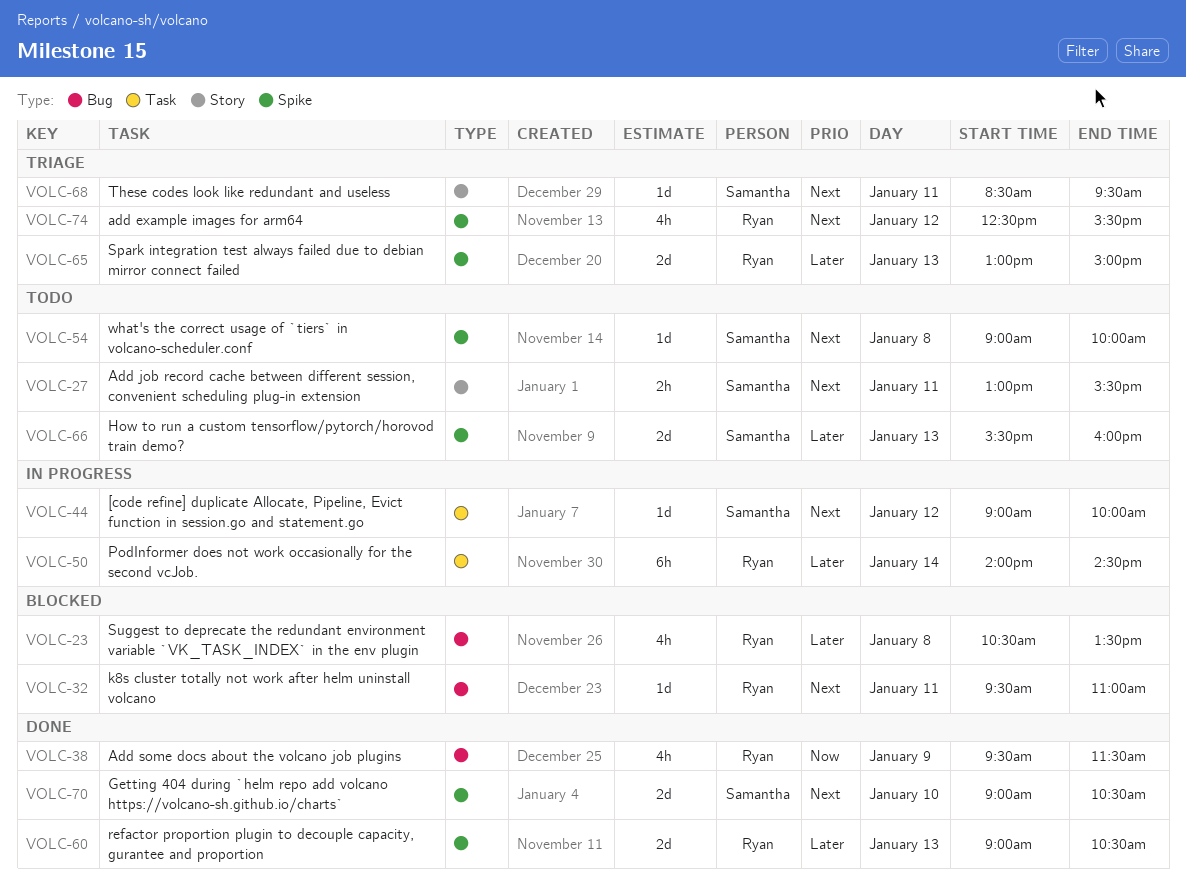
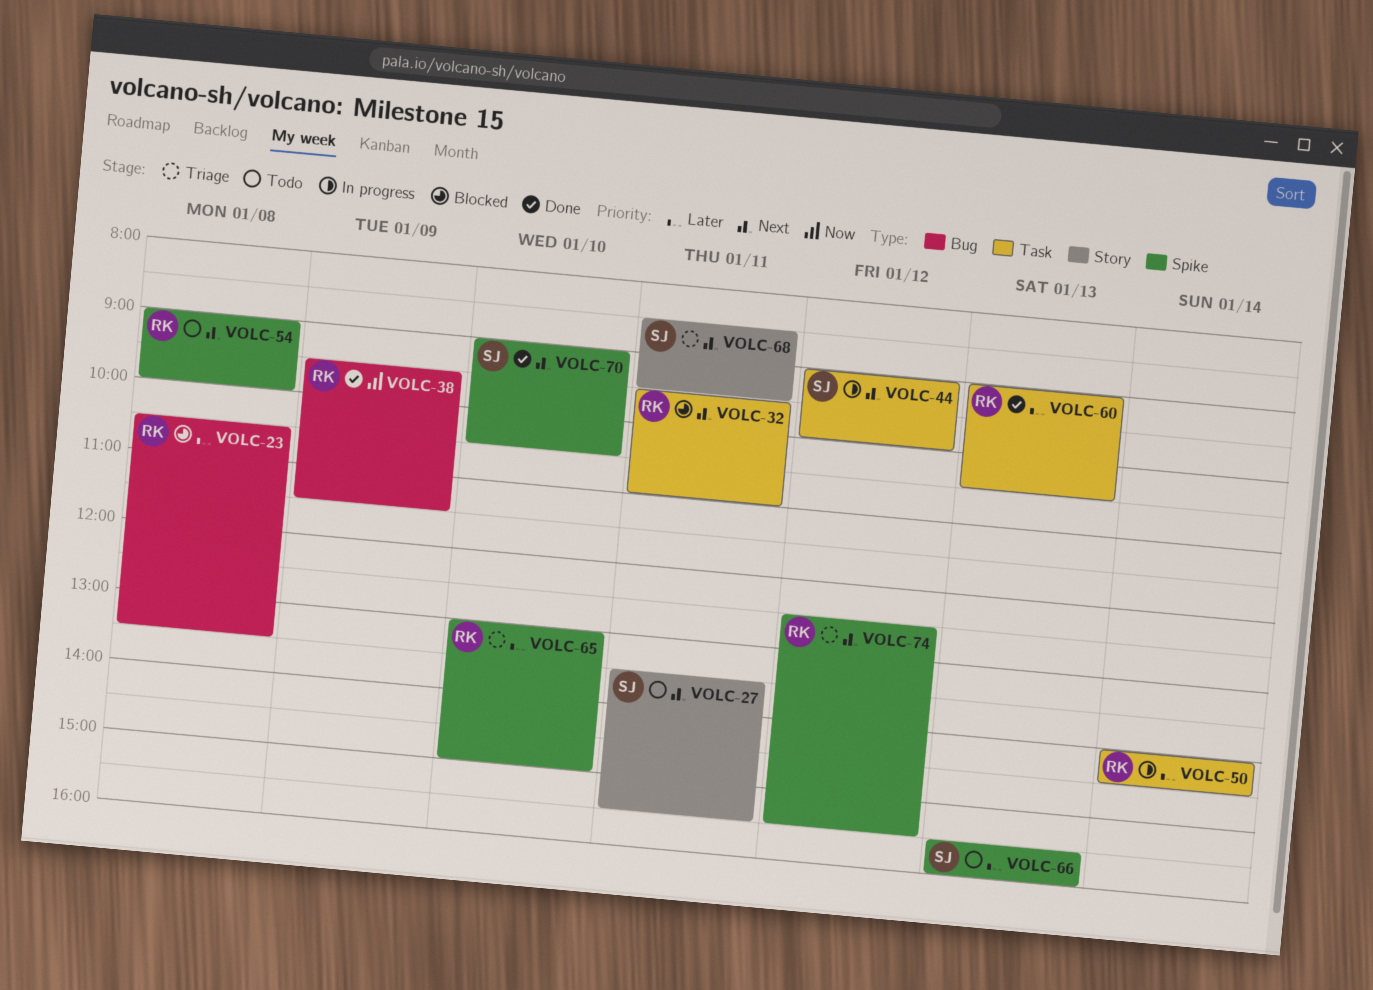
VOLC-27, begins: 13:00 -> 13:30
VOLC-32, label: Bug -> Task
VOLC-54, owner: Samantha -> Ryan
VOLC-60, label: Spike -> Task
VOLC-65, day: Jan 13 -> Jan 10

